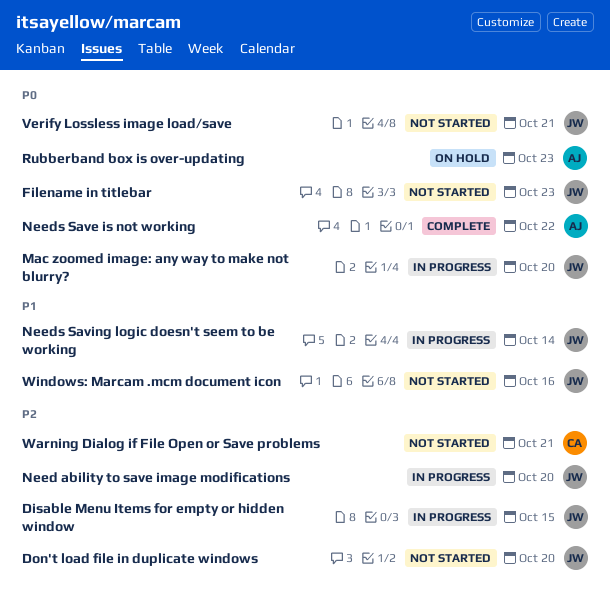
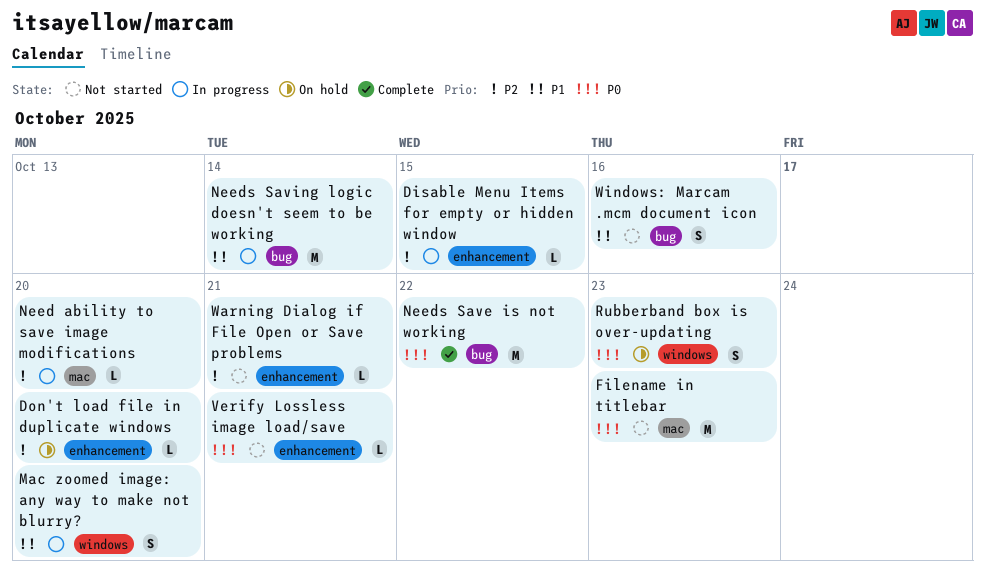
Don't load file in duplicate windows, status: Not started -> On hold
Mac zoomed image: any way to make not blurry?, priority: P0 -> P1

